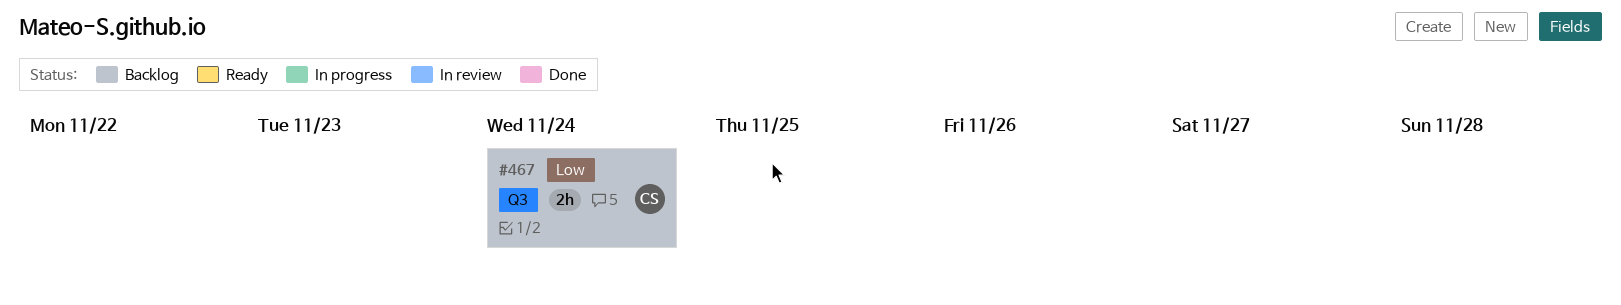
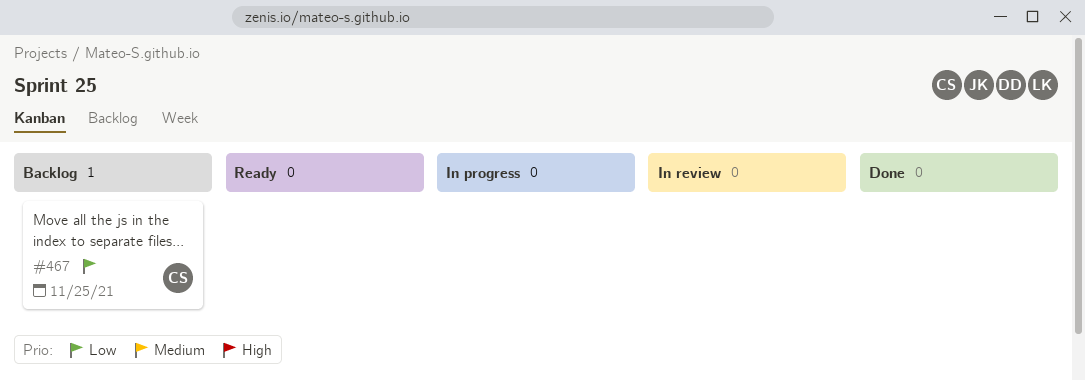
#467, due: Nov 24 -> Nov 25

